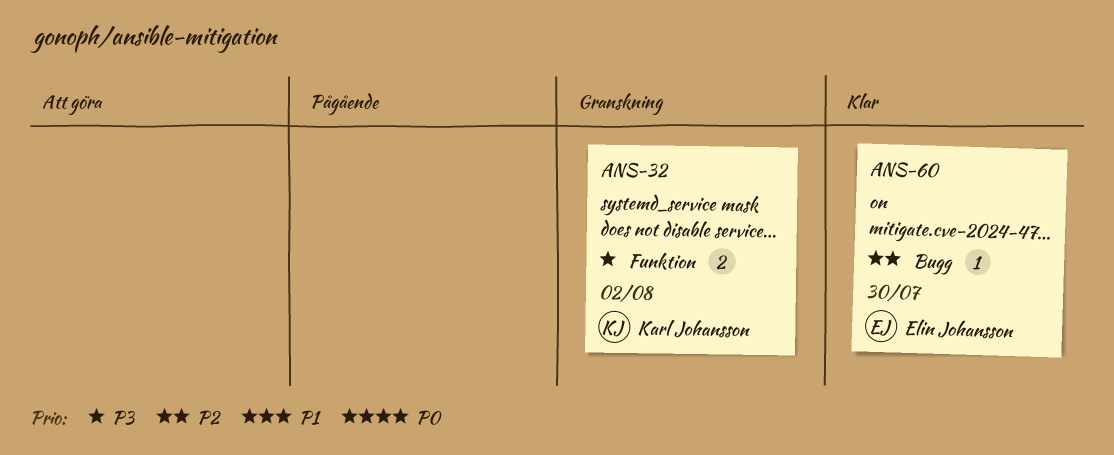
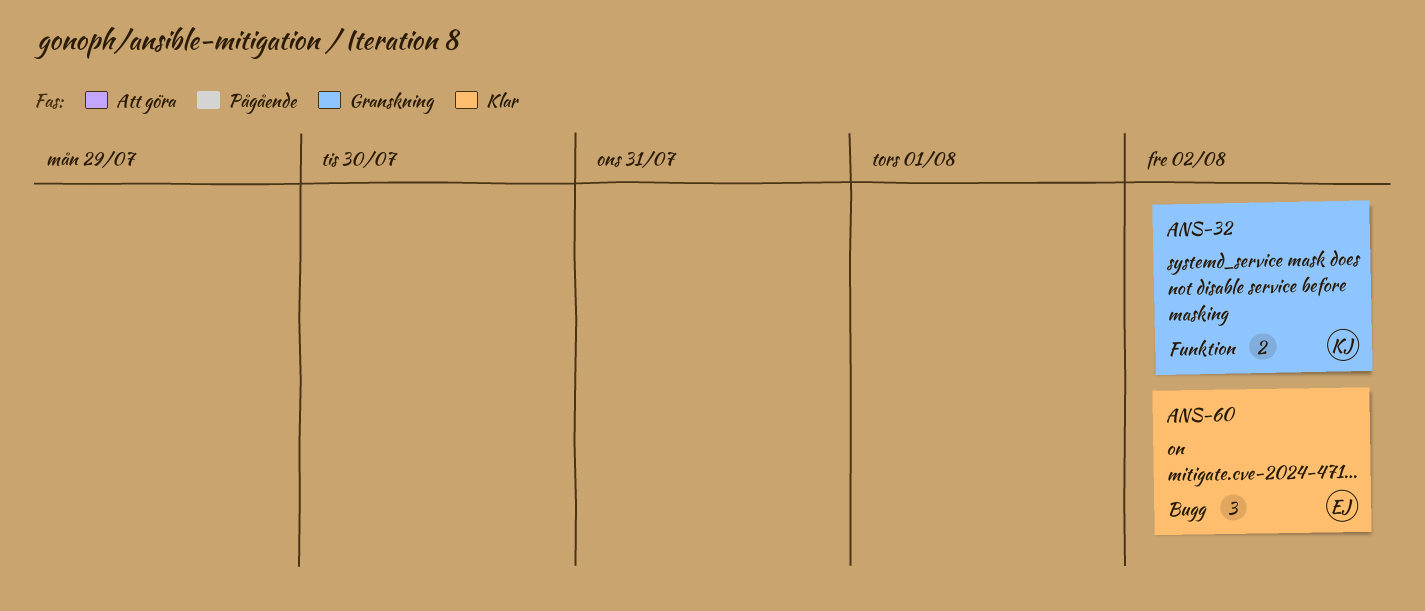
ANS-60, estimate: 1 -> 3
ANS-60, due: Jul 30 -> Aug 2

